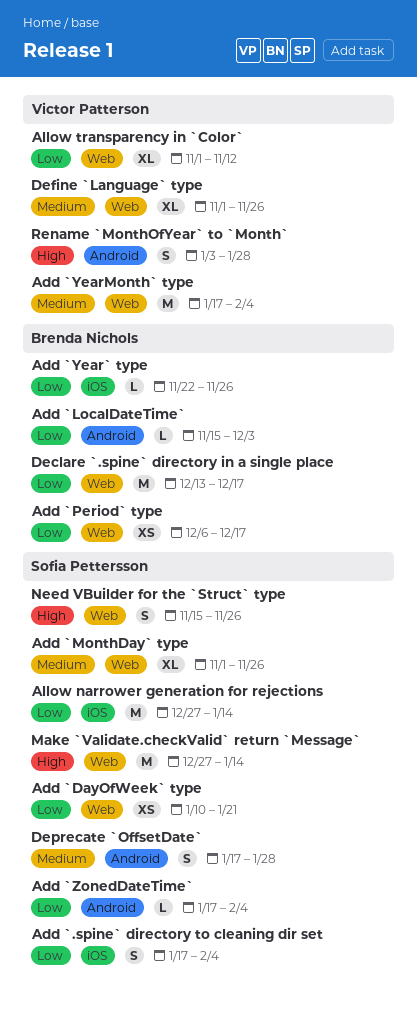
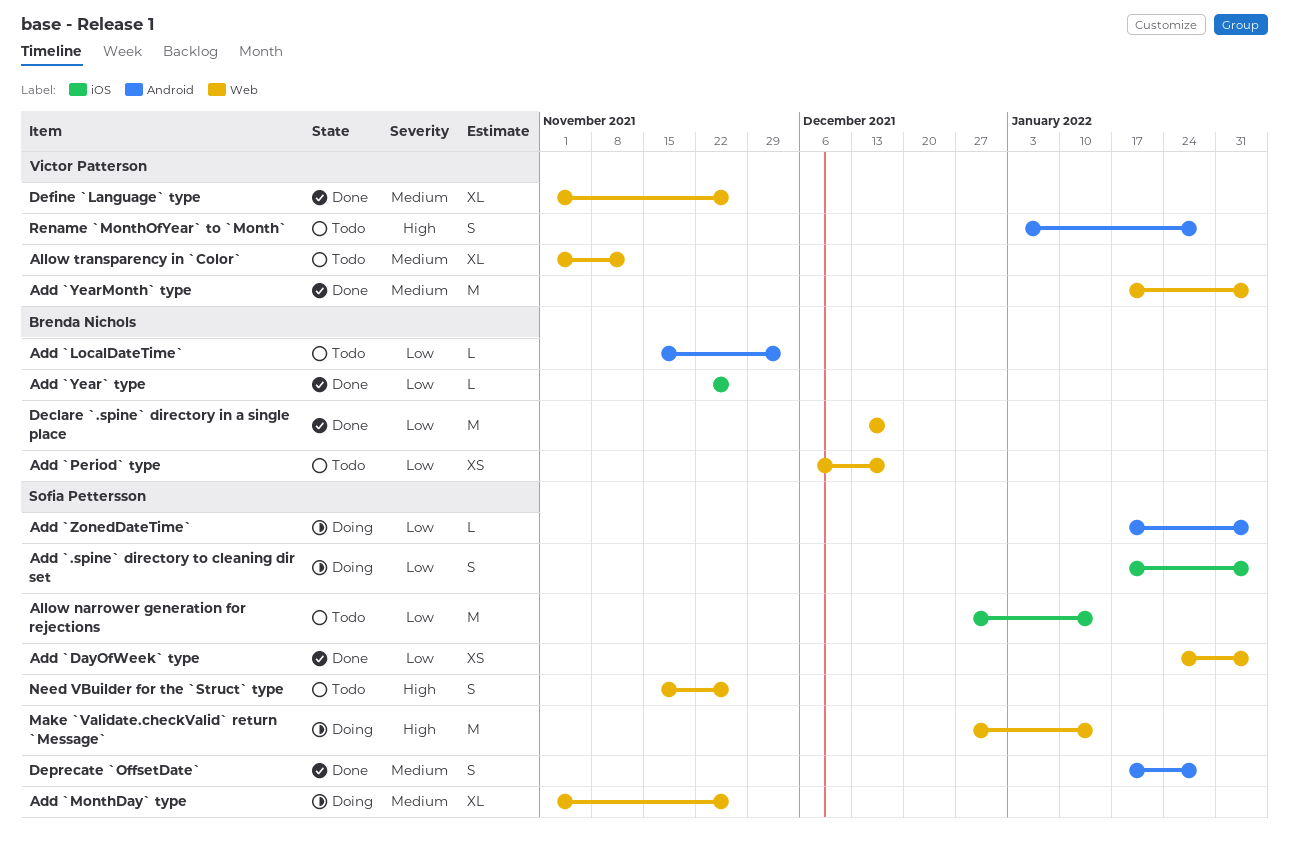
Add `DayOfWeek` type, start: Jan 10 -> Jan 24
Add `DayOfWeek` type, due: Jan 21 -> Feb 4
Allow transparency in `Color`, priority: Low -> Medium

